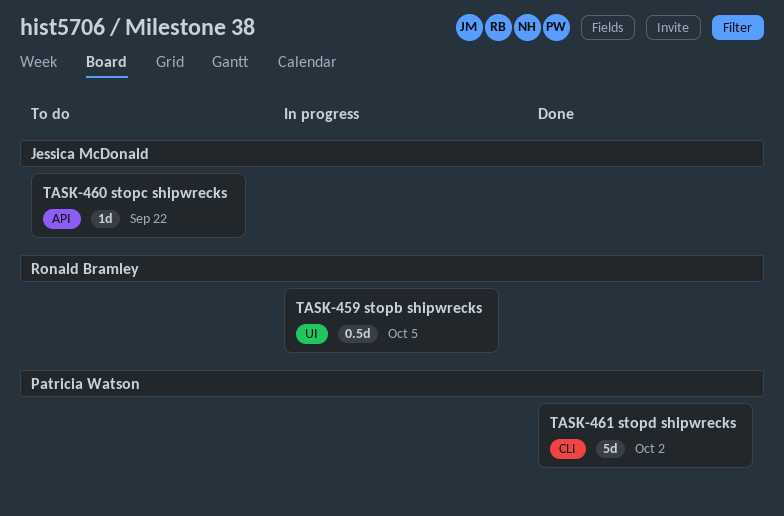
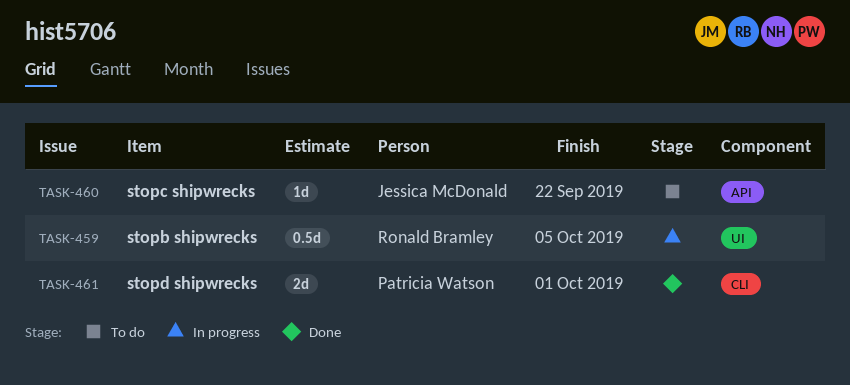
TASK-461, estimate: 5d -> 2d
TASK-461, due: Oct 2 -> Oct 1

